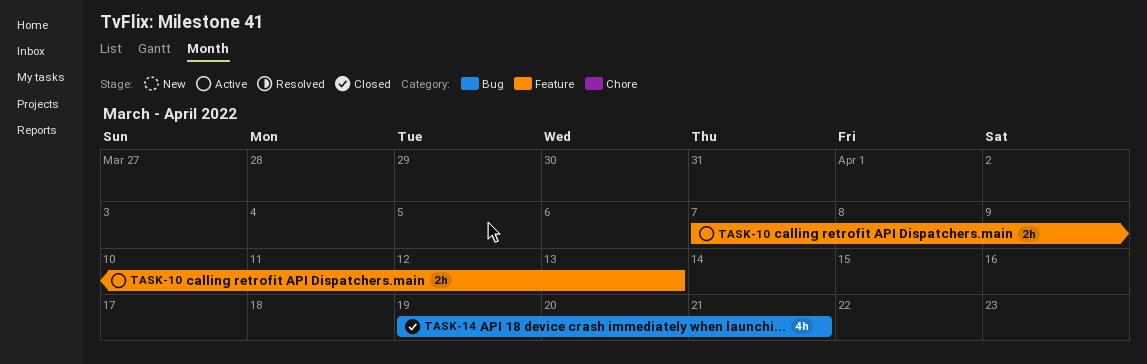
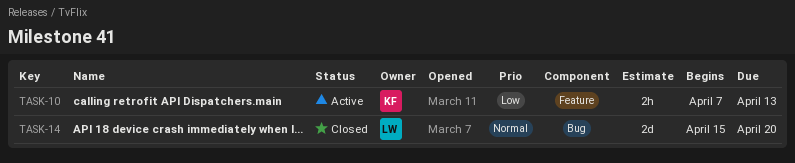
TASK-14, estimate: 4h -> 2d
TASK-14, start: Apr 19 -> Apr 15
TASK-14, due: Apr 21 -> Apr 20

